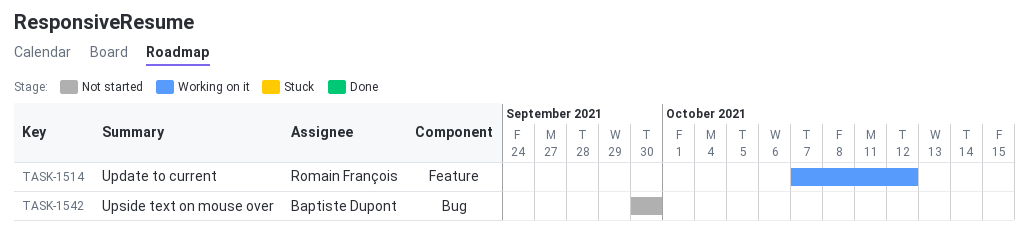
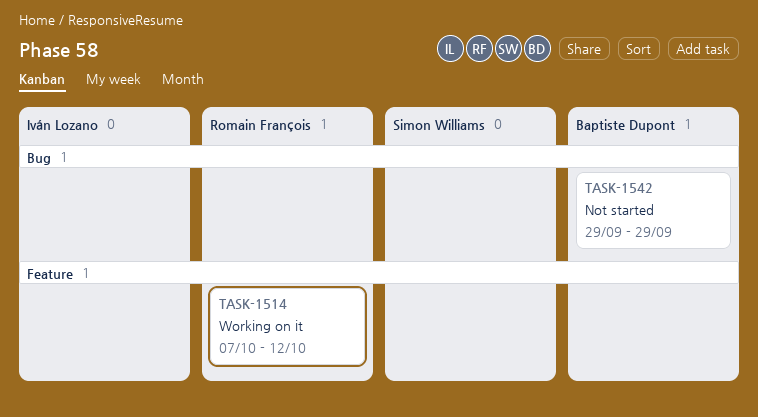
TASK-1542, start: Sep 30 -> Sep 29
TASK-1542, due: Sep 30 -> Sep 29

